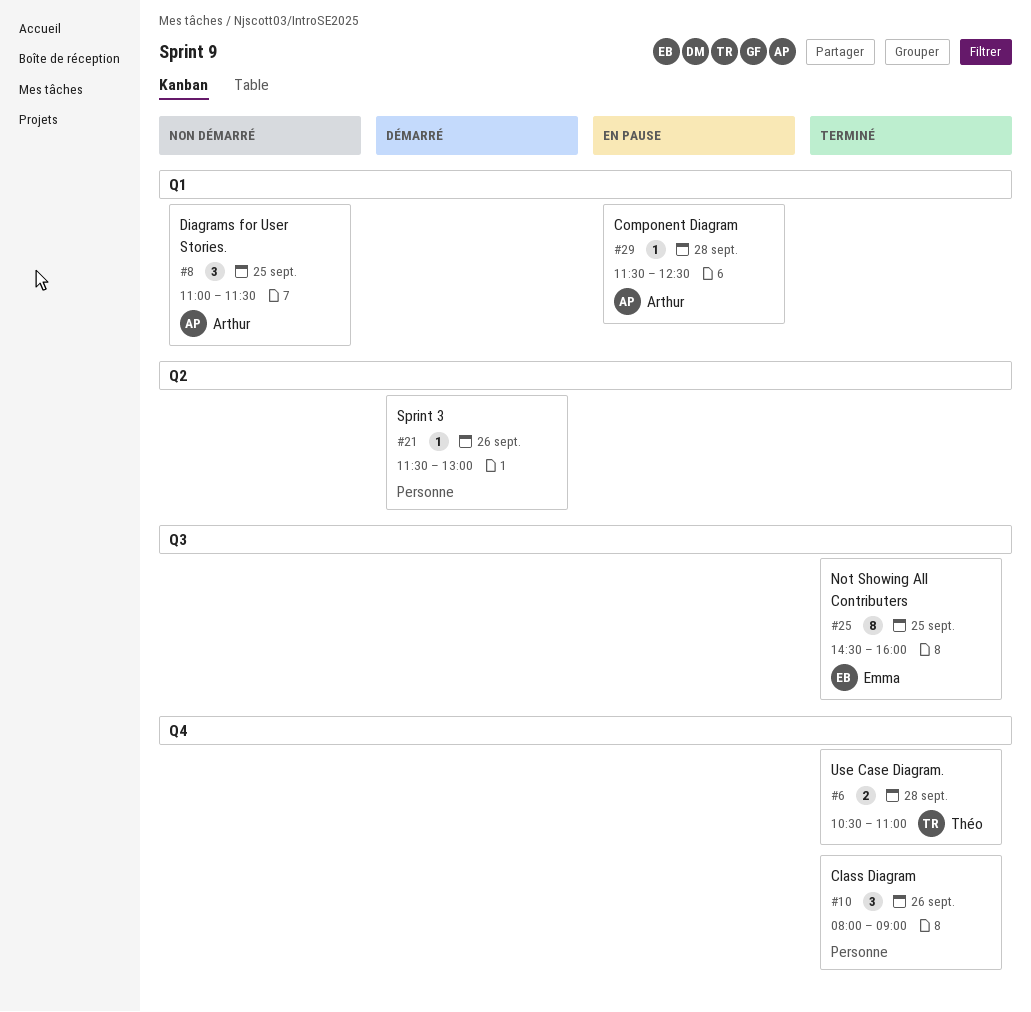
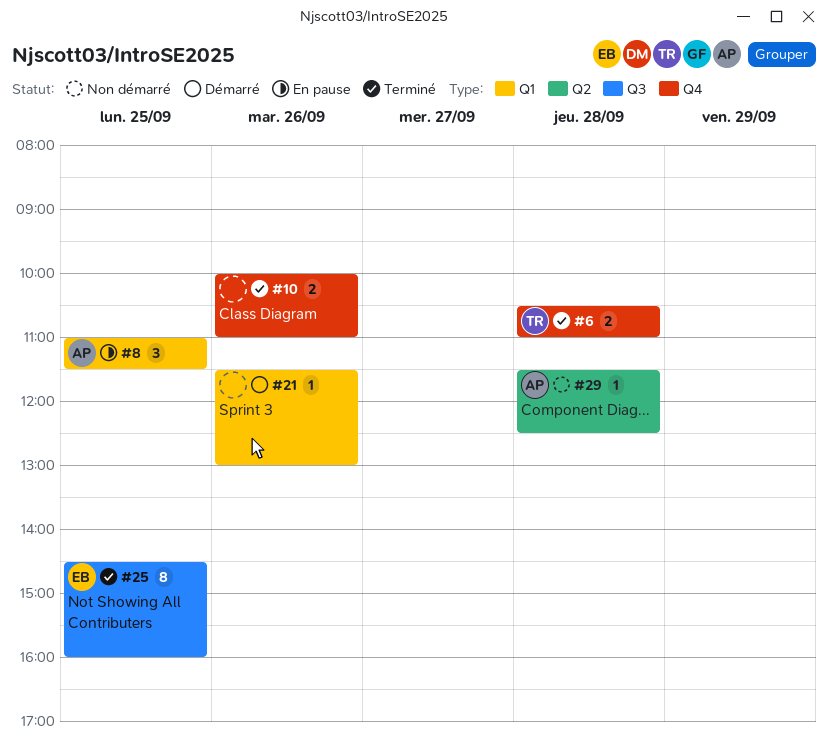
#8, status: Non démarré -> En pause
#10, estimate: 3 -> 2
#10, begins: 08:00 -> 10:00
#10, ends: 09:00 -> 11:00
#21, label: Q2 -> Q1
#29, status: En pause -> Non démarré
#29, label: Q1 -> Q2

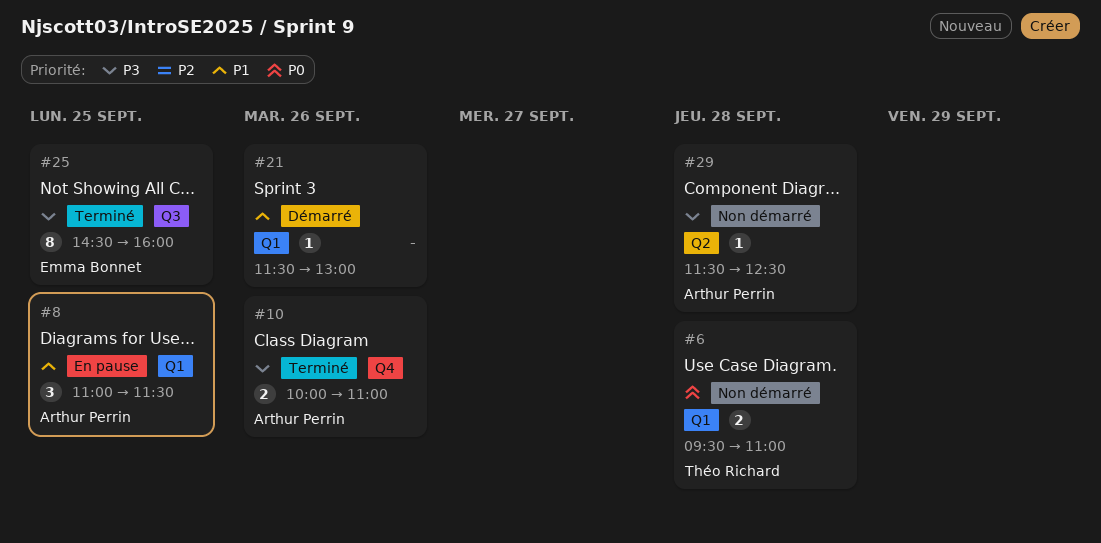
#6, status: Terminé -> Non démarré
#6, label: Q4 -> Q1
#6, begins: 10:30 -> 09:30
#10, owner: none -> Arthur Perrin

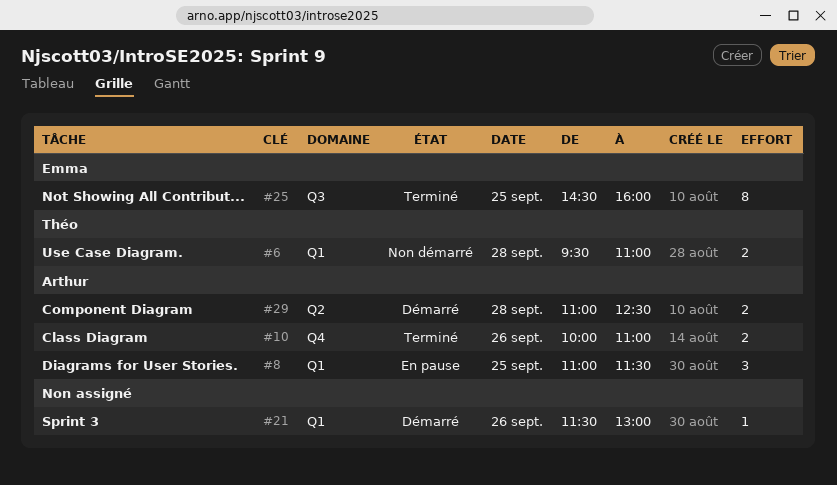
#29, status: Non démarré -> Démarré
#29, estimate: 1 -> 2
#29, begins: 11:30 -> 11:00

